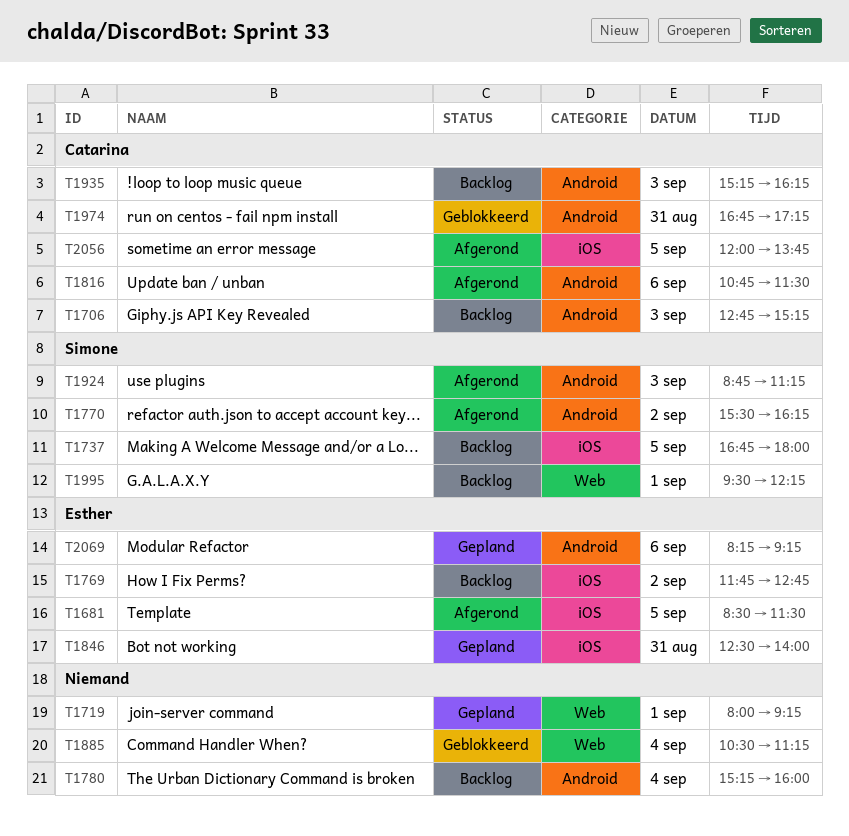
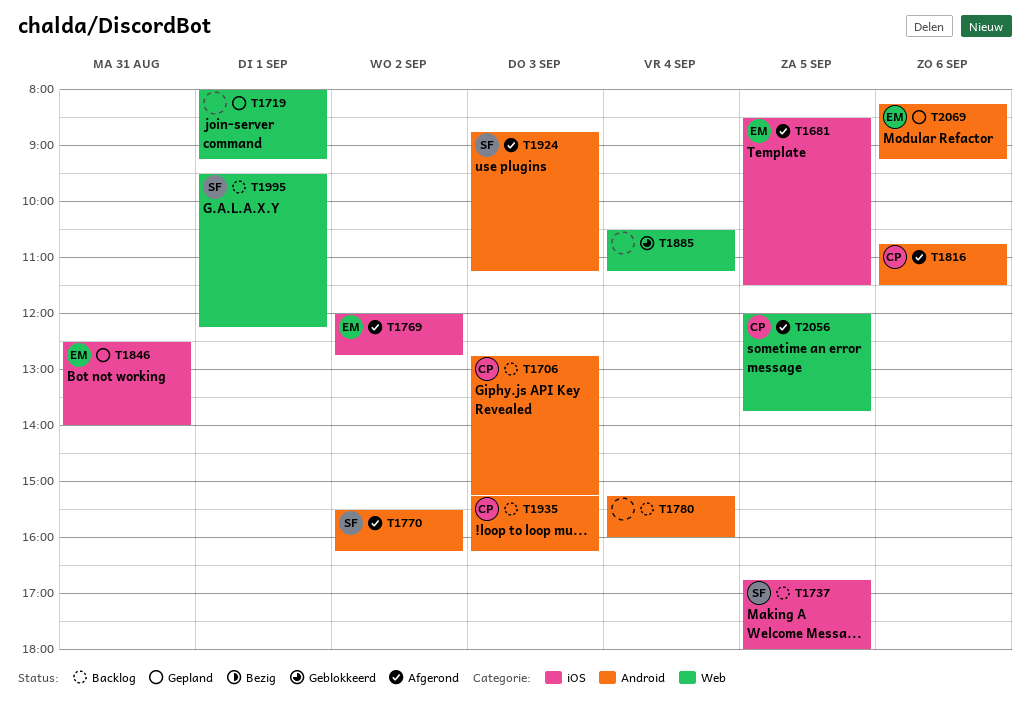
T1769, status: Backlog -> Afgerond
T1769, begins: 11:45 -> 12:00
T1974: present -> none
T2056, label: iOS -> Web

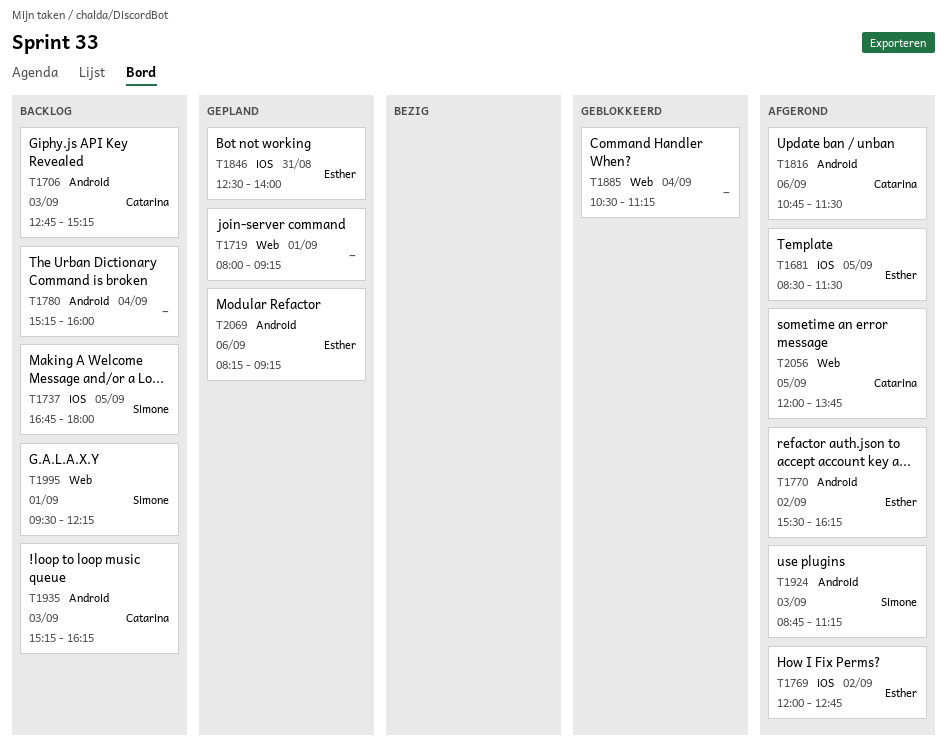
T1770, owner: Simone -> Esther

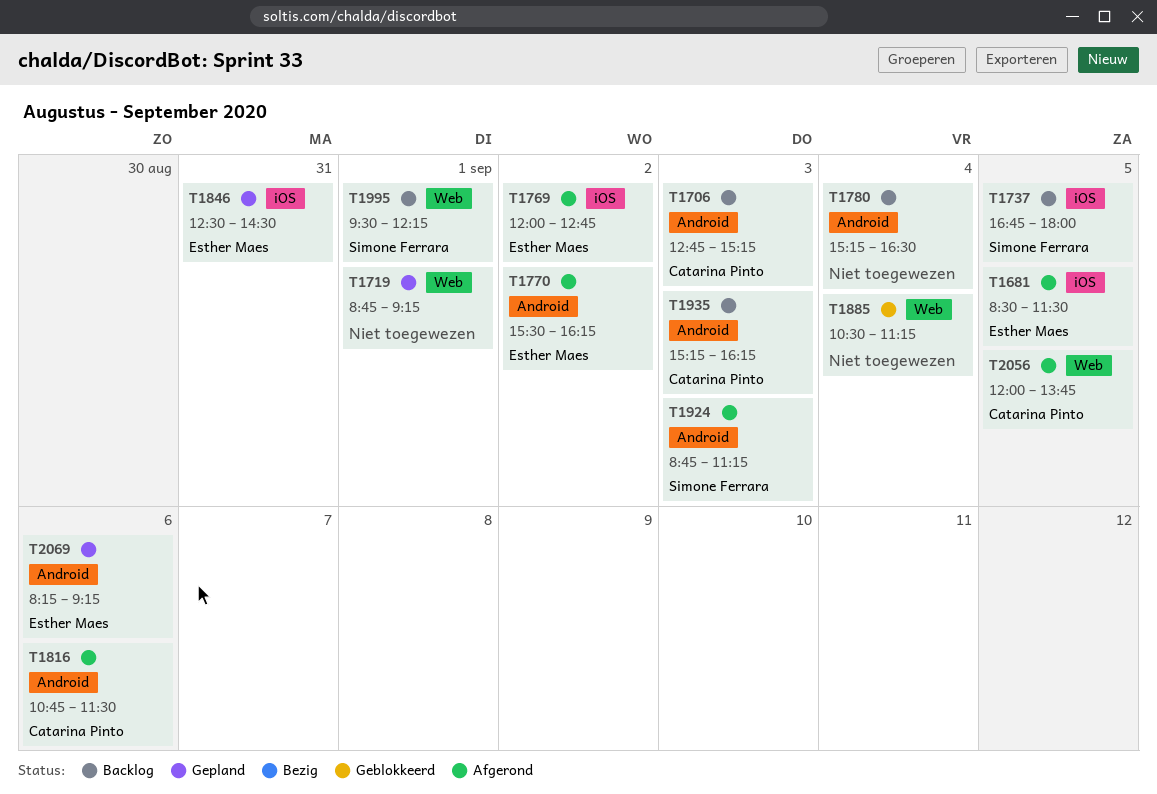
T1719, begins: 08:00 -> 08:45
T1780, ends: 16:00 -> 16:30
T1846, ends: 14:00 -> 14:30

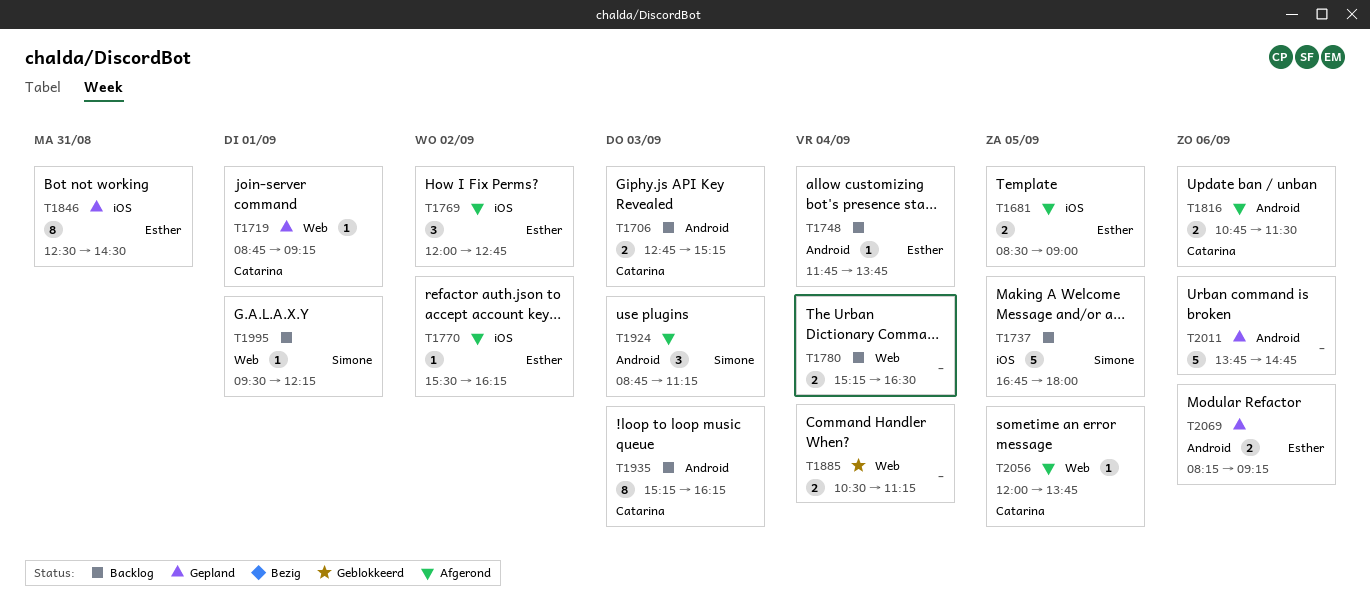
T1681, ends: 11:30 -> 09:00
T1719, owner: none -> Catarina Pinto
T1748: none -> present
T1770, label: Android -> iOS
T1780, label: Android -> Web
T2011: none -> present

